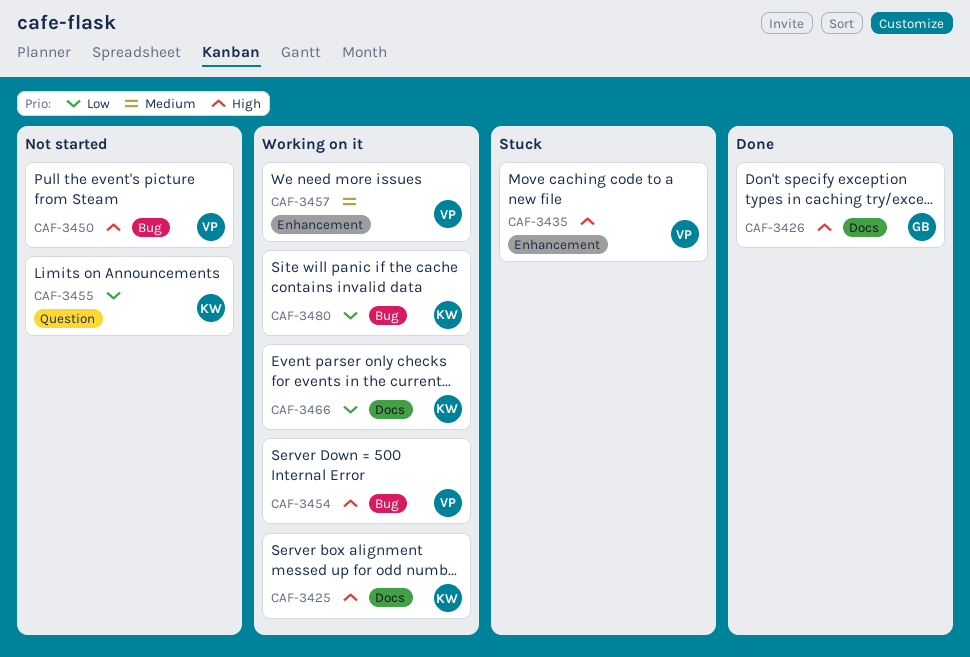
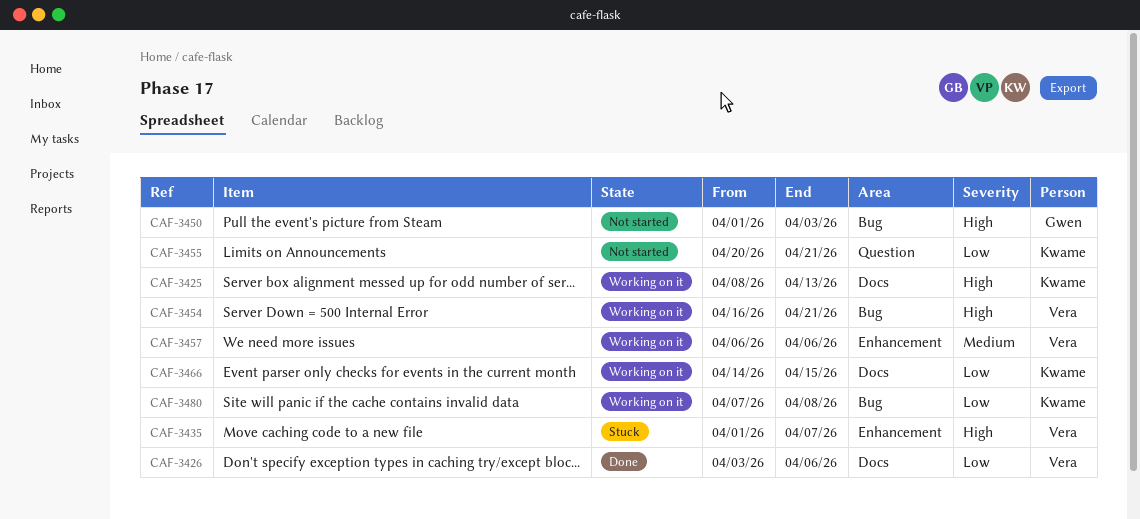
CAF-3426, owner: Gwen -> Vera
CAF-3426, priority: High -> Low
CAF-3450, owner: Vera -> Gwen

